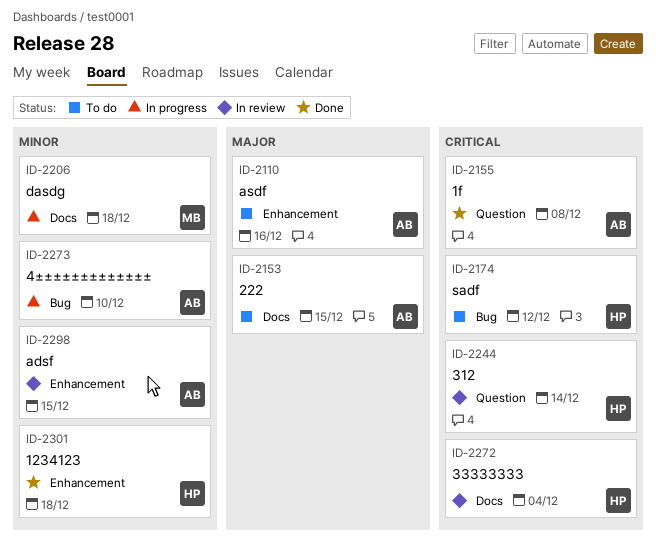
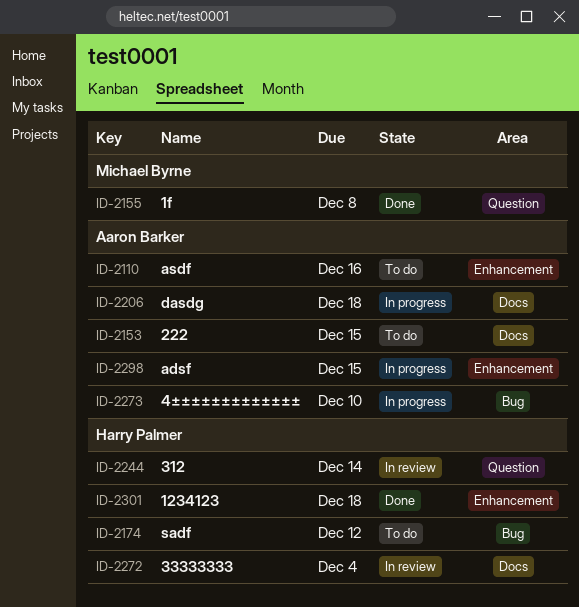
ID-2155, owner: Aaron Barker -> Michael Byrne
ID-2206, owner: Michael Byrne -> Aaron Barker
ID-2298, status: In review -> In progress

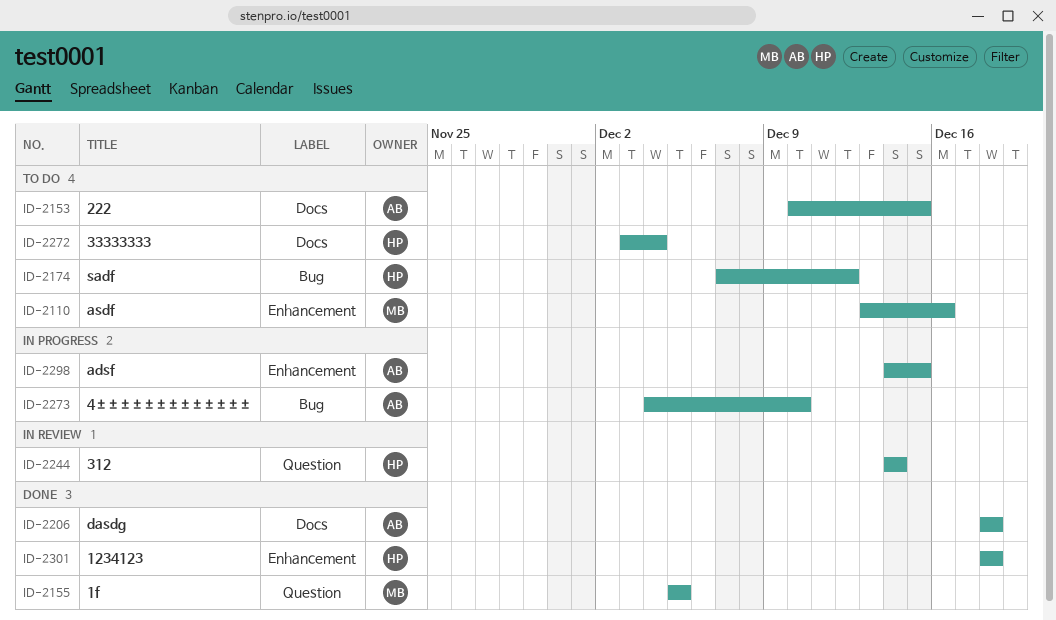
ID-2110, owner: Aaron Barker -> Michael Byrne
ID-2155, due: Dec 8 -> Dec 5
ID-2206, status: In progress -> Done
ID-2272, status: In review -> To do

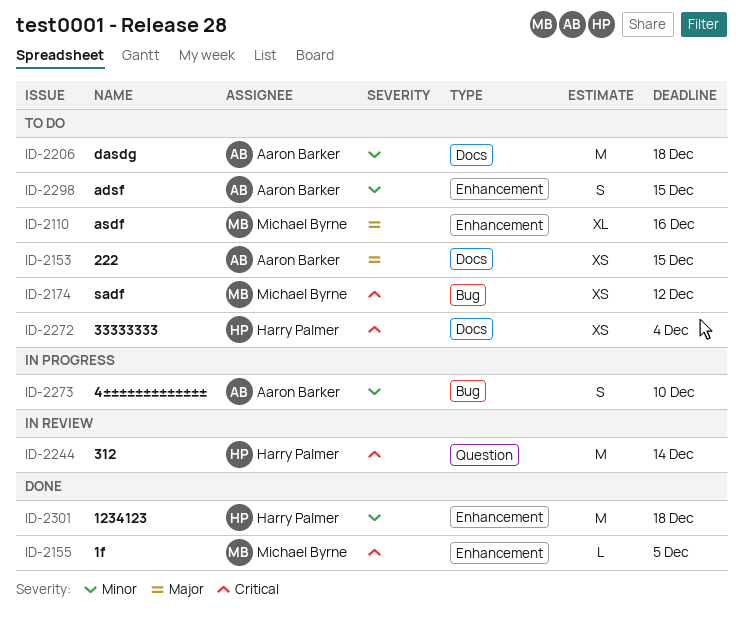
ID-2155, label: Question -> Enhancement
ID-2174, owner: Harry Palmer -> Michael Byrne
ID-2206, status: Done -> To do
ID-2298, status: In progress -> To do

